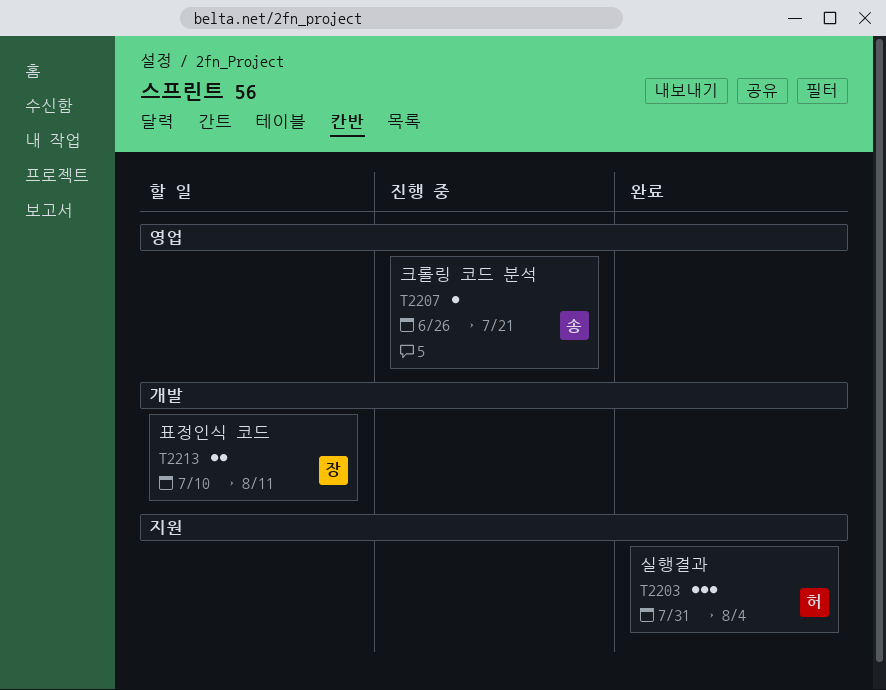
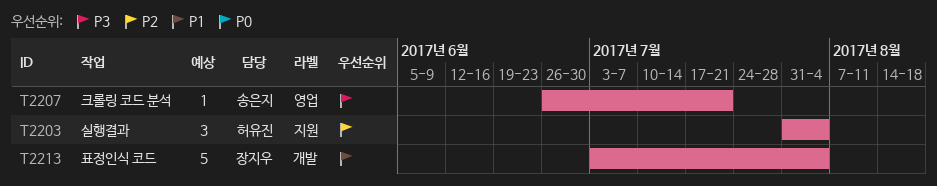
T2213, estimate: 2 -> 5
T2213, start: Jul 10 -> Jul 3
T2213, due: Aug 11 -> Aug 4

